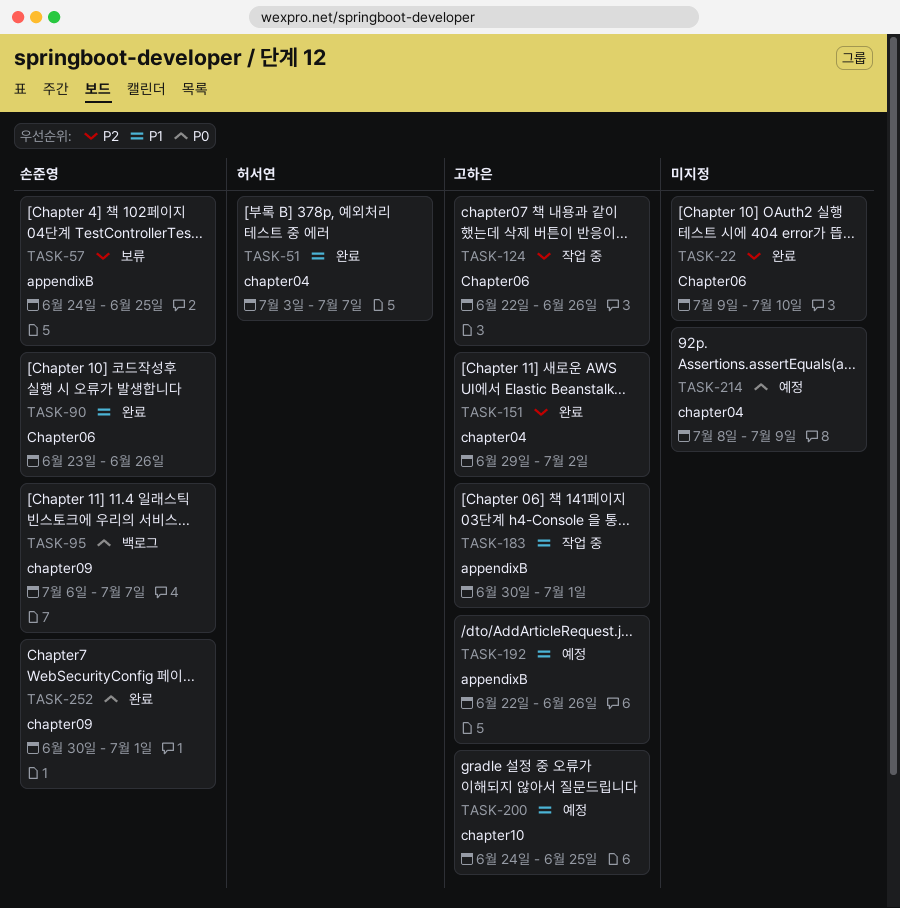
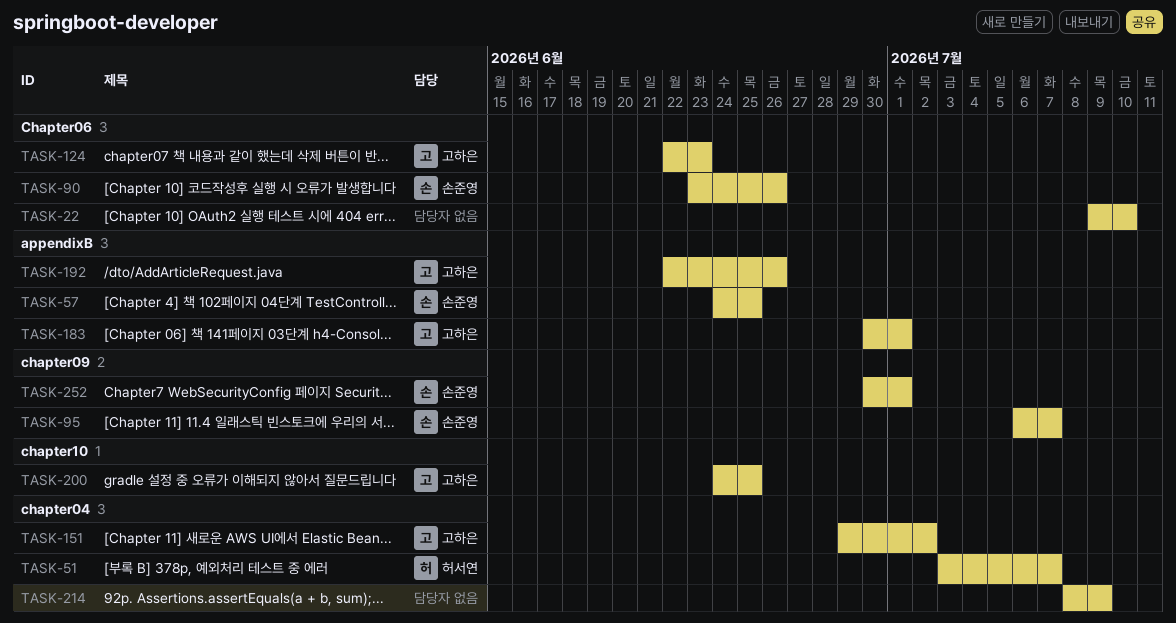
TASK-124, due: Jun 26 -> Jun 23

